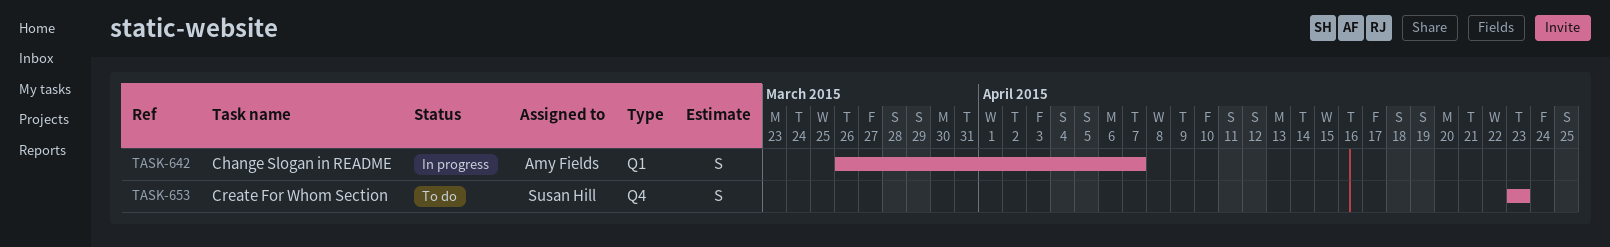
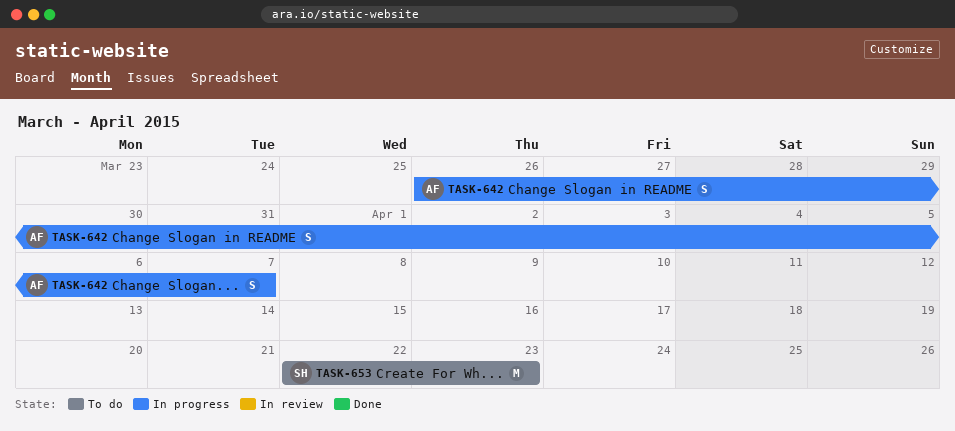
TASK-653, estimate: S -> M
TASK-653, start: Apr 23 -> Apr 22

